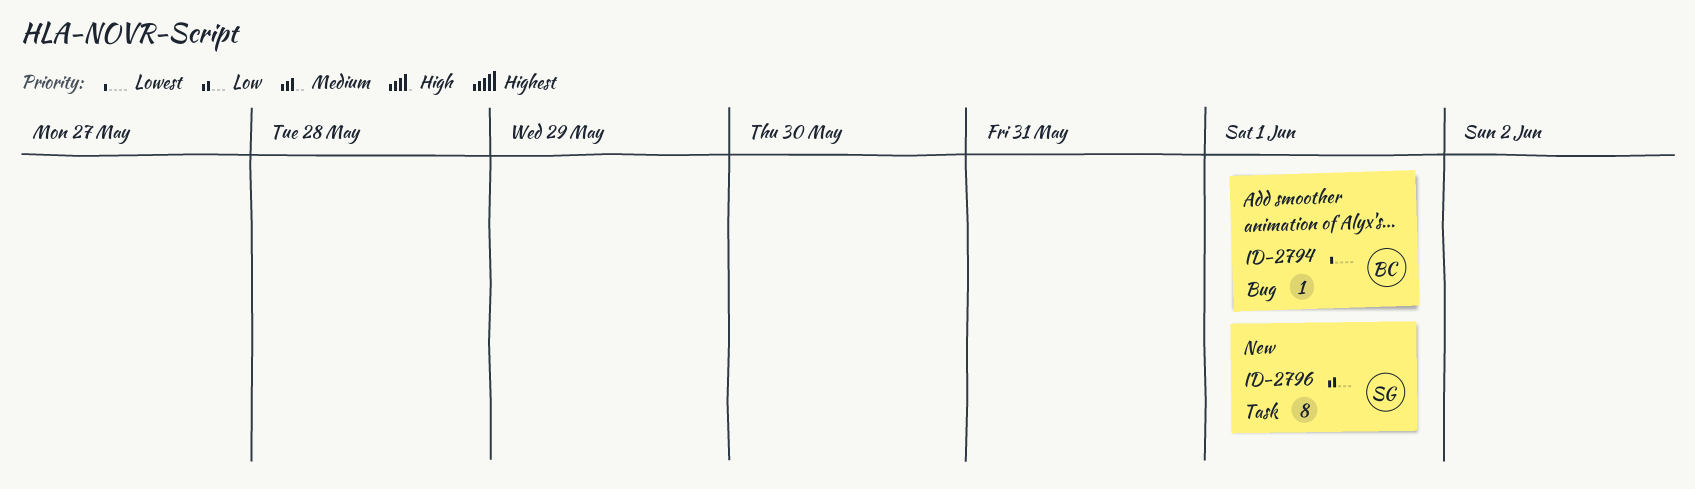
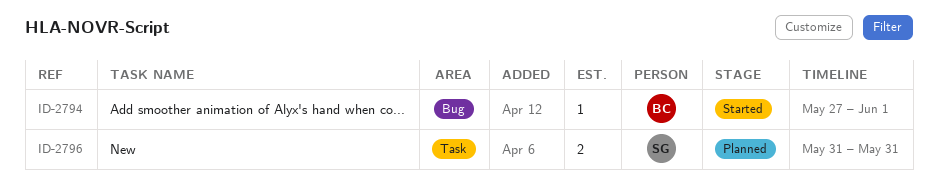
ID-2796, estimate: 8 -> 2
ID-2796, due: Jun 1 -> May 31

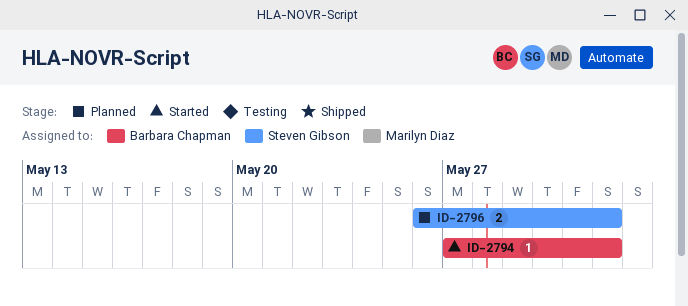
ID-2796, start: May 31 -> May 26
ID-2796, due: May 31 -> Jun 1

